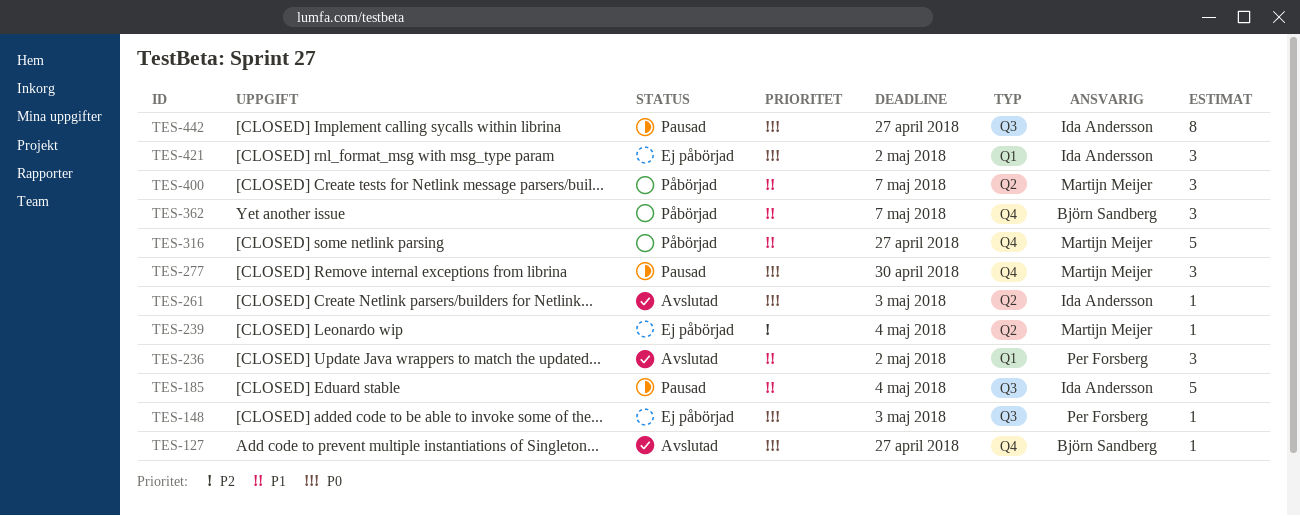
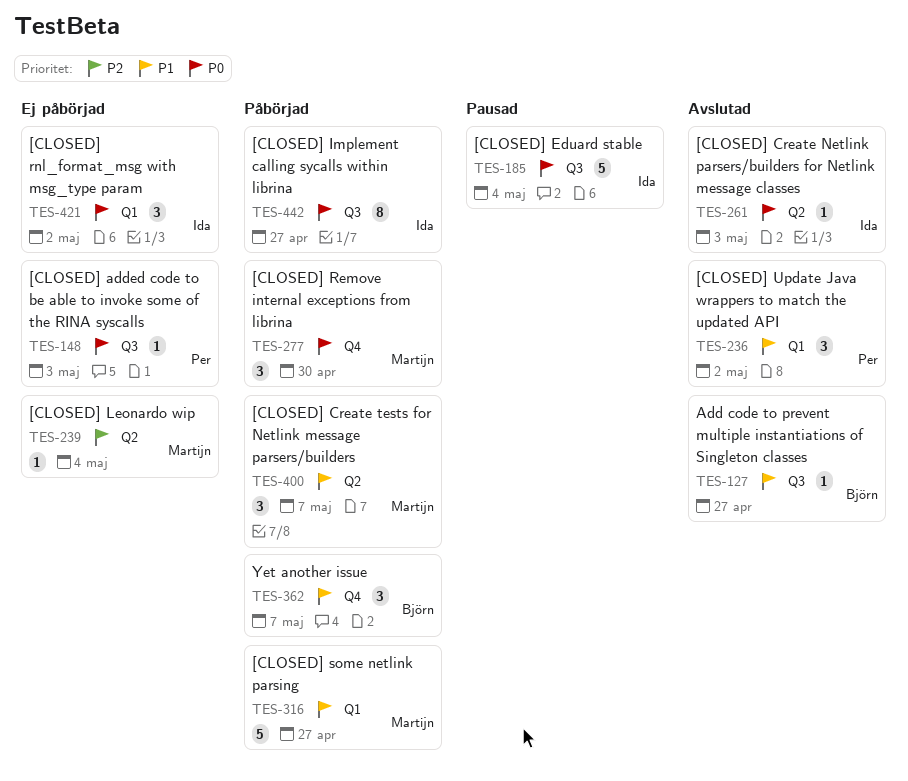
TES-127, priority: P0 -> P1
TES-127, label: Q4 -> Q3
TES-185, priority: P1 -> P0
TES-277, status: Pausad -> Påbörjad
TES-316, label: Q4 -> Q1
TES-442, status: Pausad -> Påbörjad

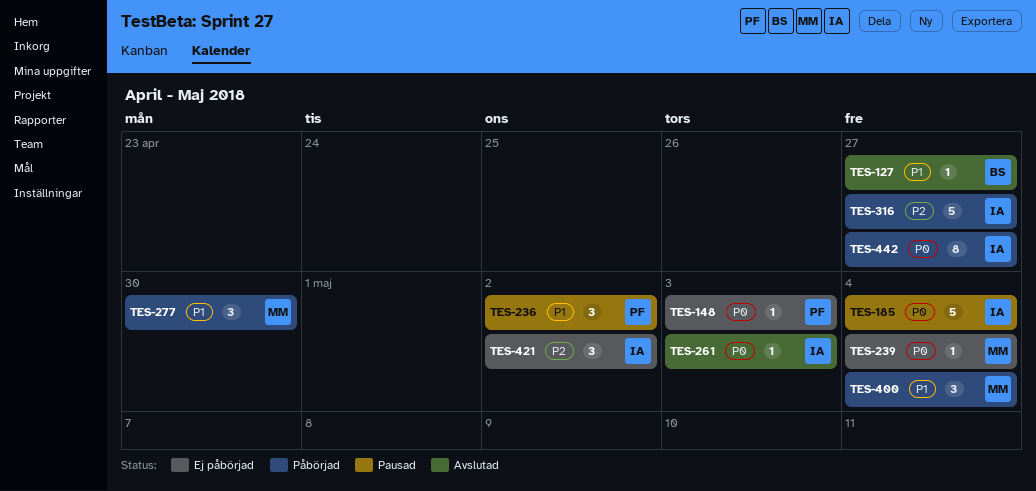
TES-236, status: Avslutad -> Pausad
TES-239, priority: P2 -> P0
TES-277, priority: P0 -> P1
TES-316, owner: Martijn -> Ida
TES-316, priority: P1 -> P2
TES-362: present -> none
TES-400, due: May 7 -> May 4
TES-421, priority: P0 -> P2

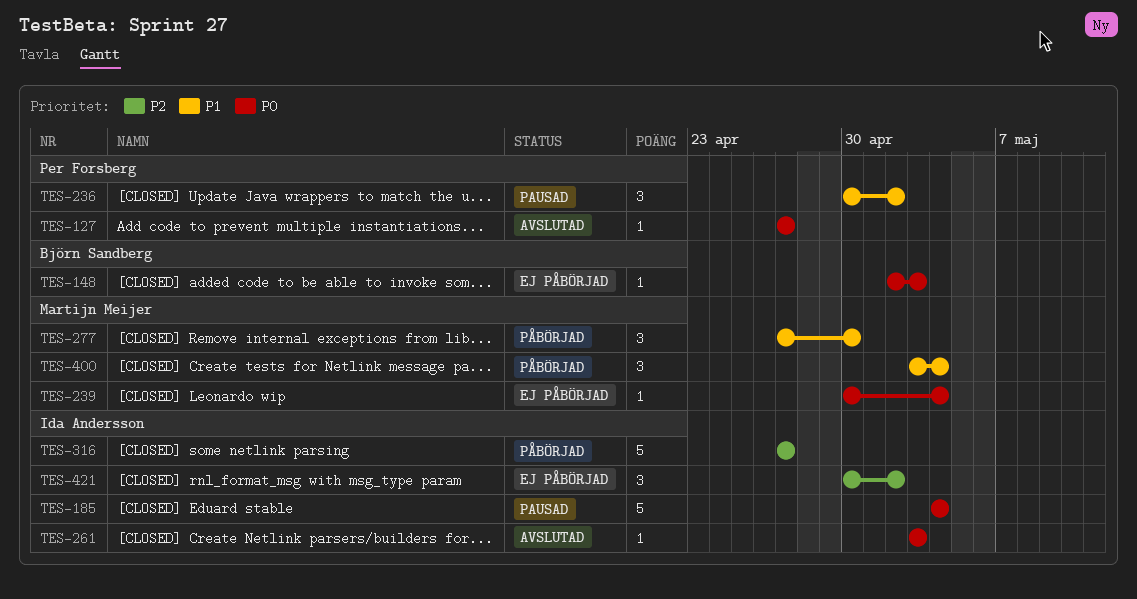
TES-127, owner: Björn Sandberg -> Per Forsberg
TES-127, priority: P1 -> P0
TES-148, owner: Per Forsberg -> Björn Sandberg
TES-442: present -> none

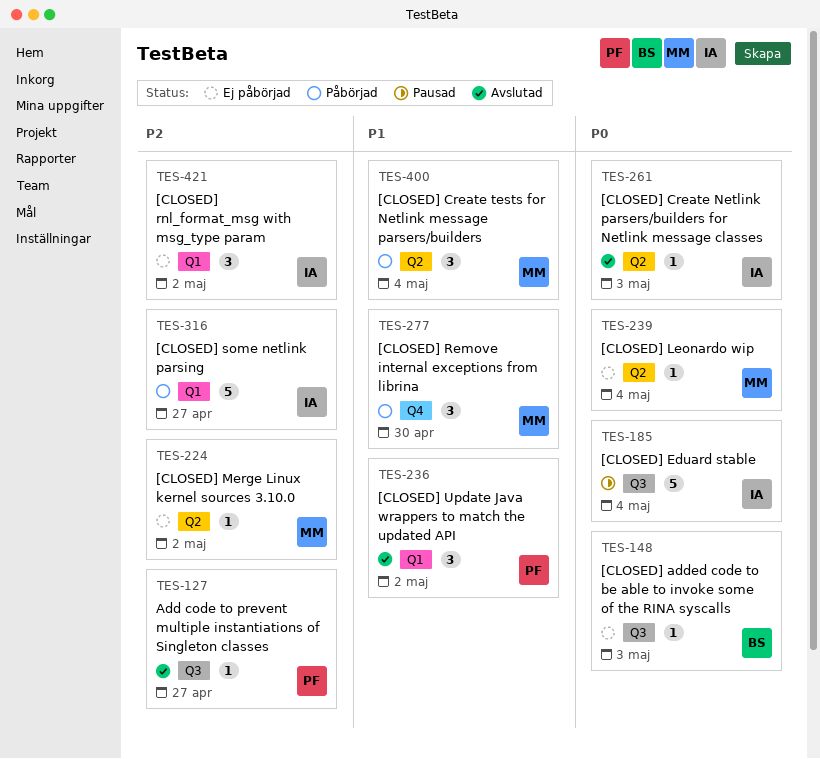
TES-127, priority: P0 -> P2
TES-224: none -> present
TES-236, status: Pausad -> Avslutad

